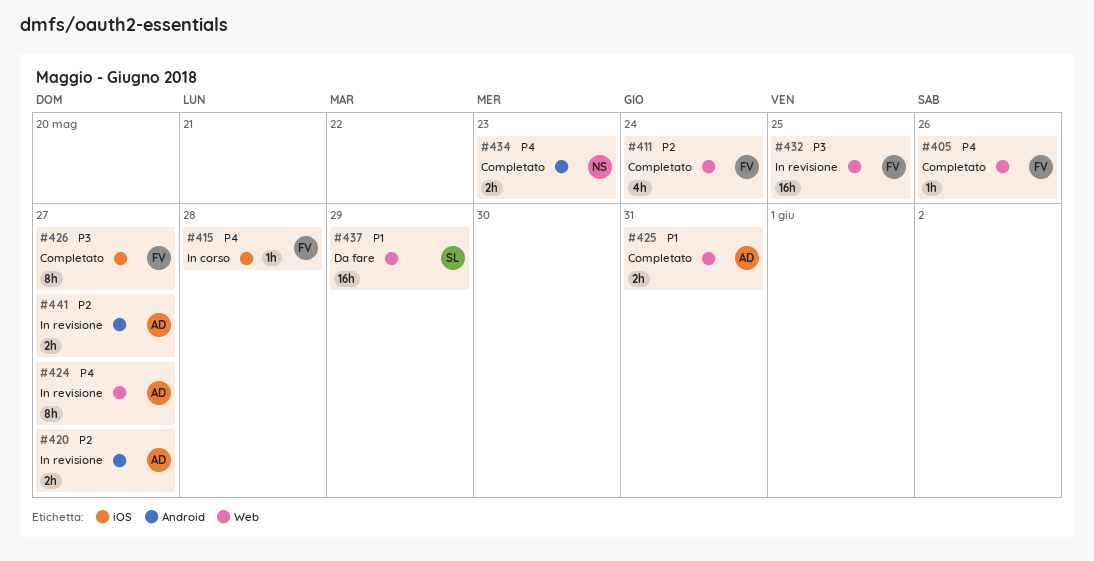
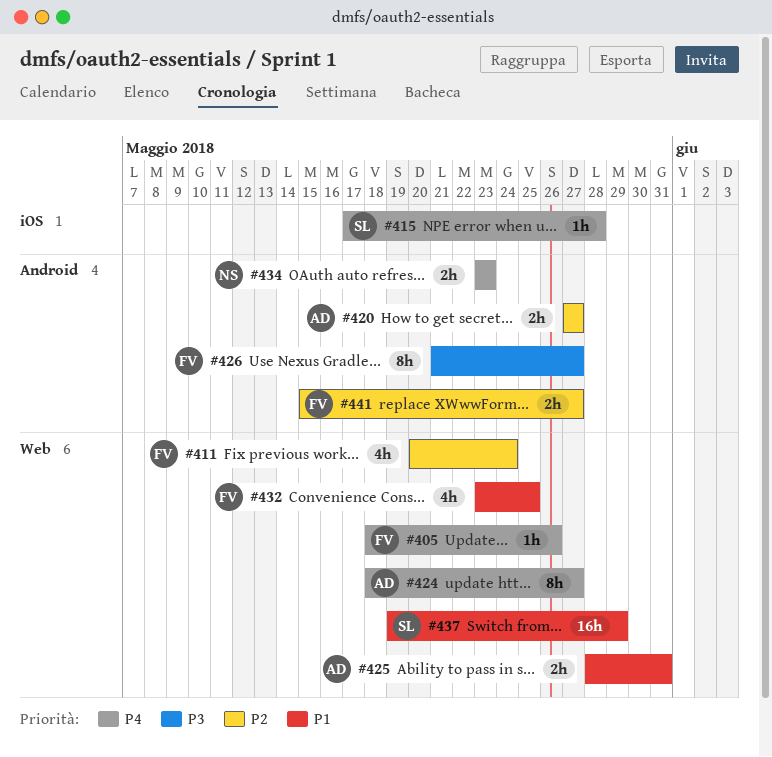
#415, owner: FV -> SL
#426, label: iOS -> Android
#432, priority: P3 -> P1
#432, estimate: 16h -> 4h
#441, owner: AD -> FV

